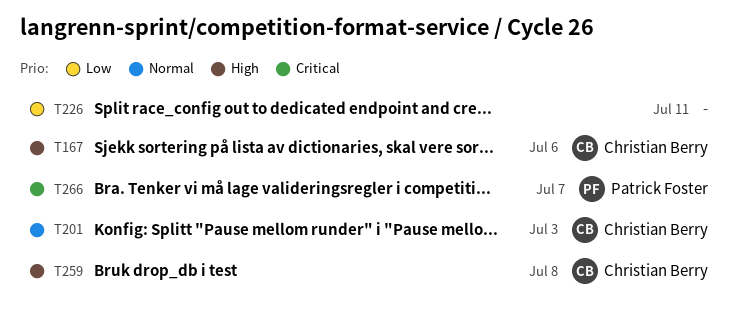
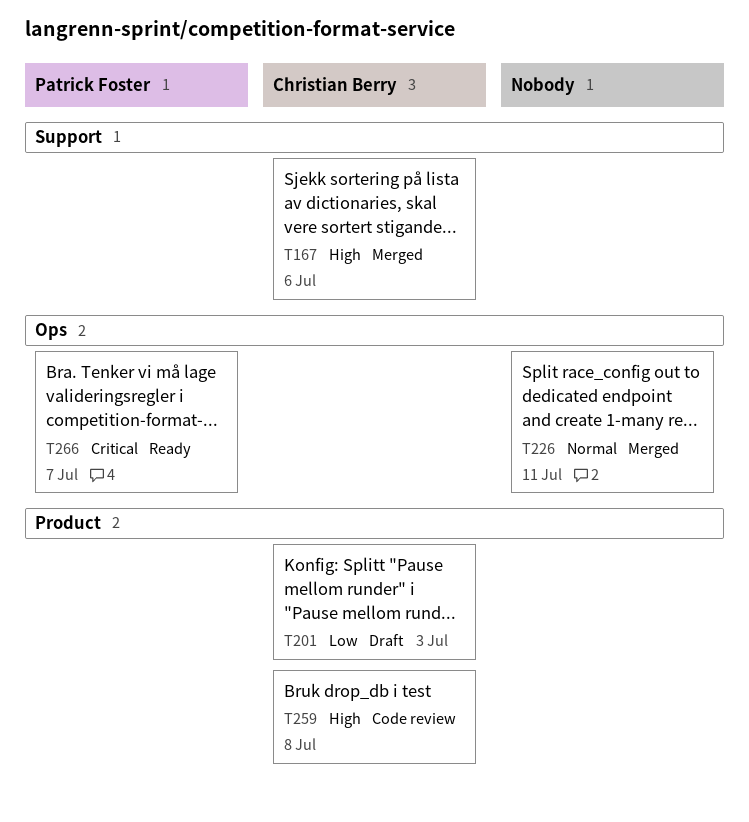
T201, priority: Normal -> Low
T226, priority: Low -> Normal

